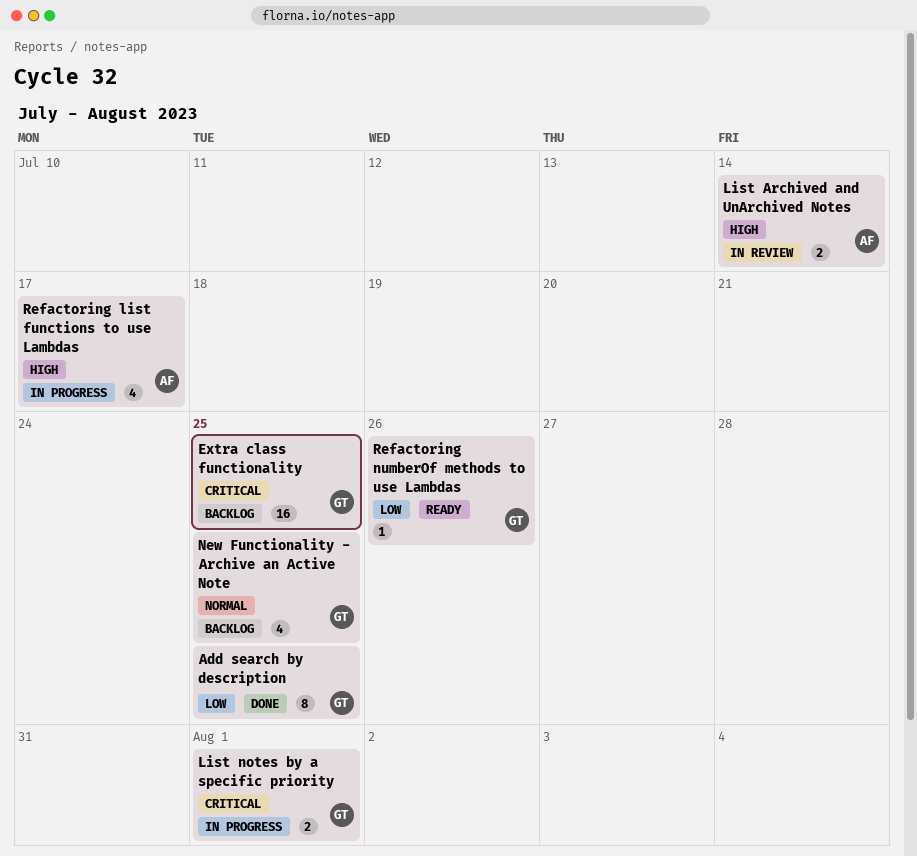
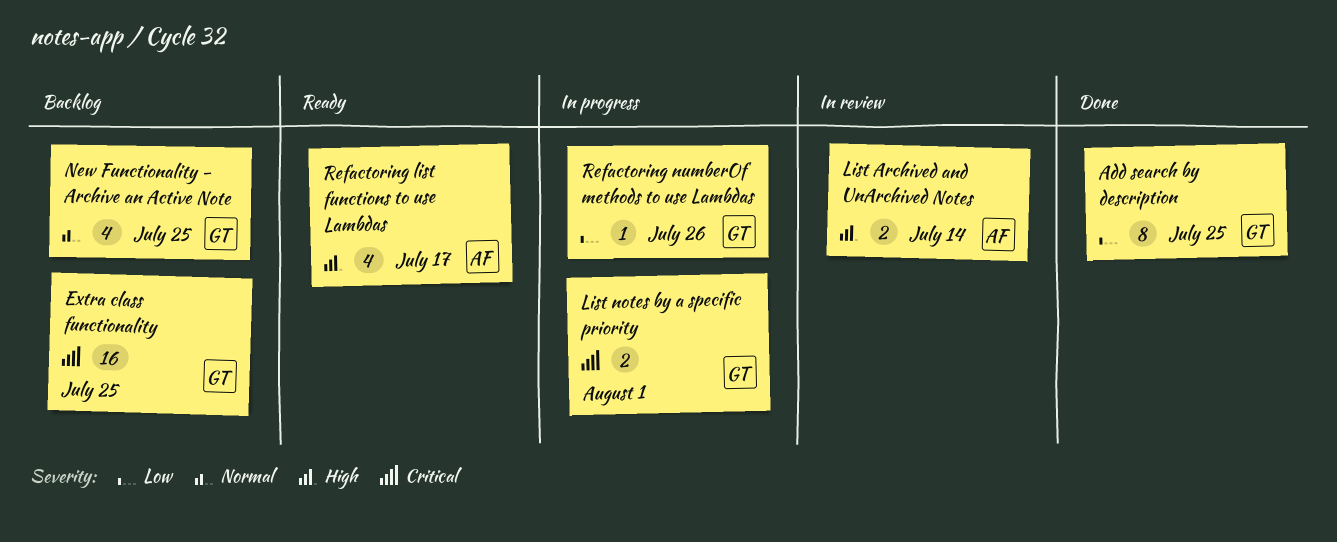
Refactoring list functions to use Lambdas, status: In progress -> Ready
Refactoring numberOf methods to use Lambdas, status: Ready -> In progress

